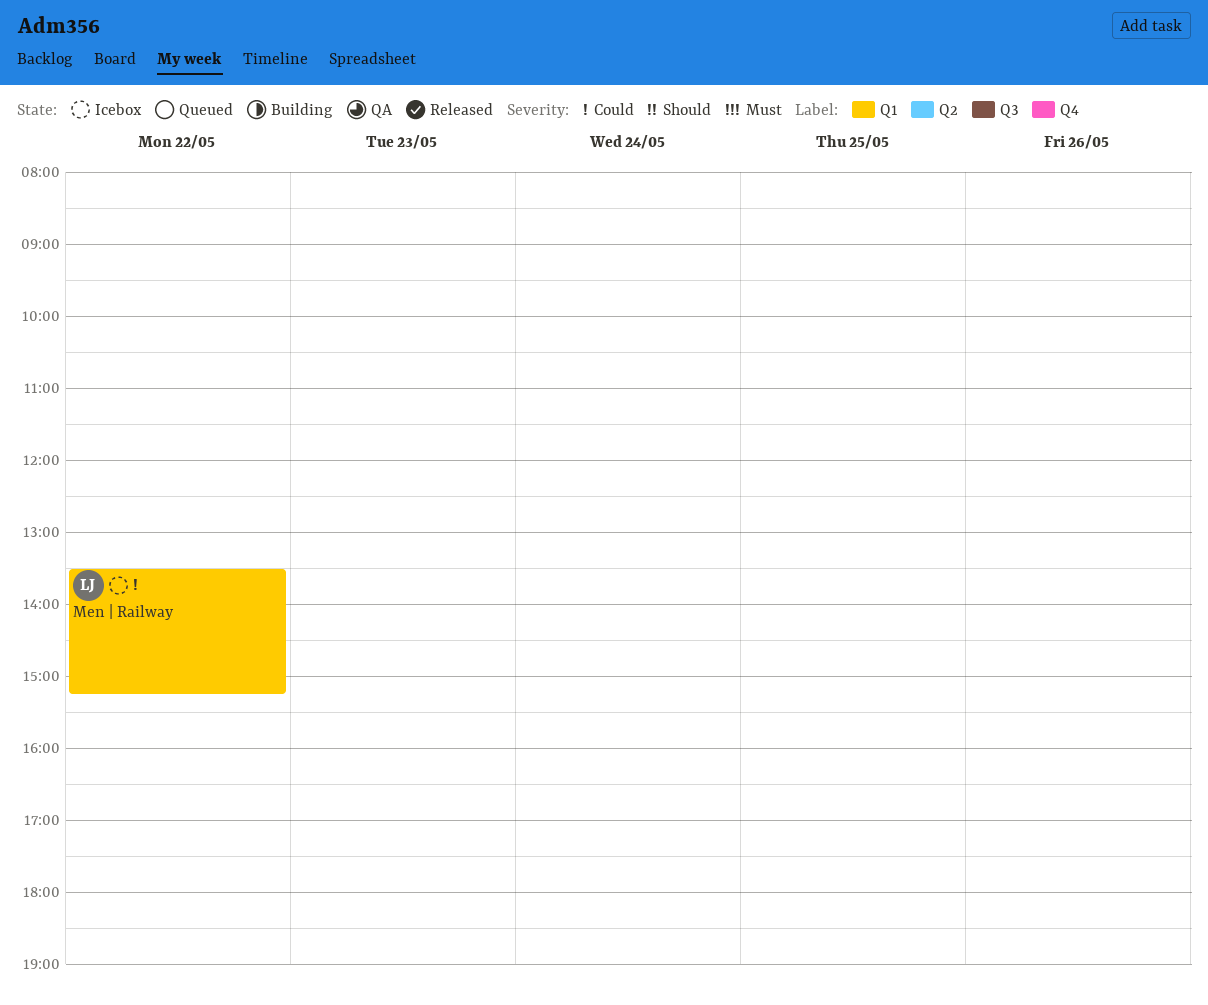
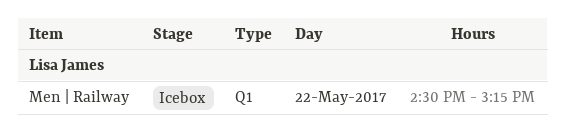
Men | Railway, begins: 13:30 -> 14:30

